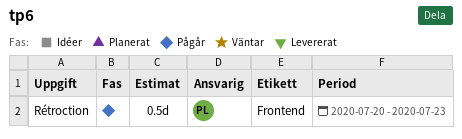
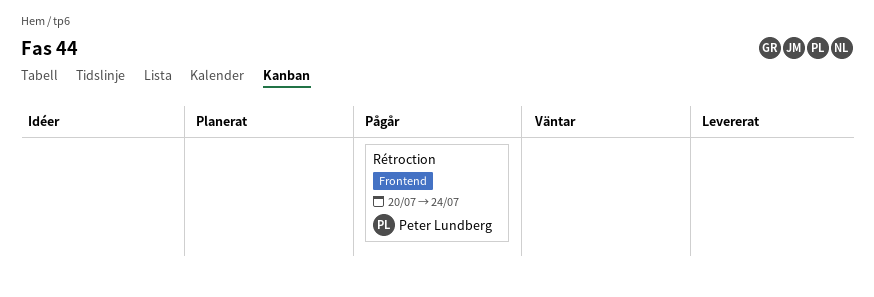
Rétroction, due: Jul 23 -> Jul 24

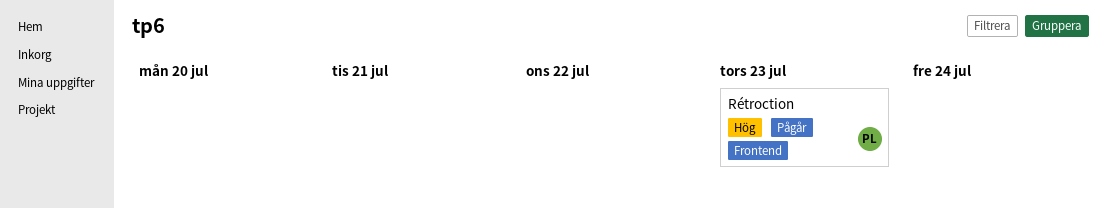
Rétroction, due: Jul 24 -> Jul 23

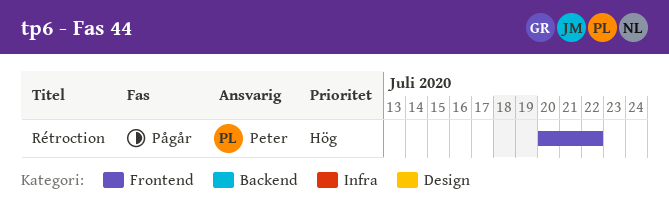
Rétroction, due: Jul 23 -> Jul 22

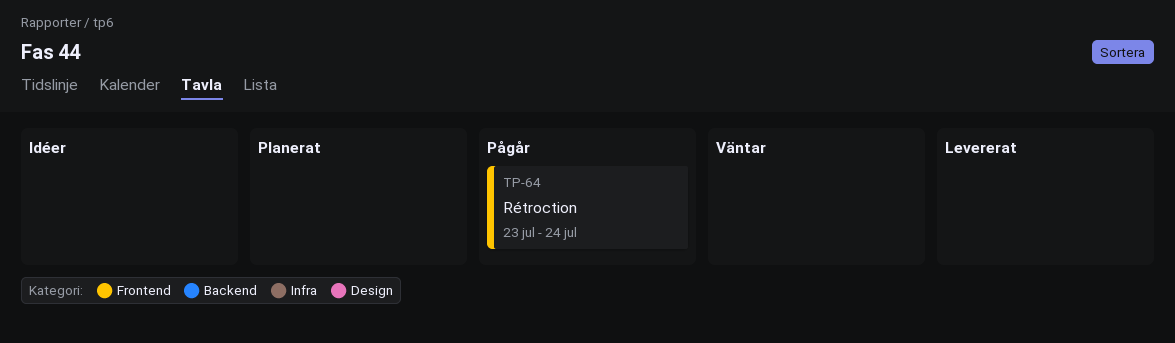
Rétroction, start: Jul 20 -> Jul 23
Rétroction, due: Jul 22 -> Jul 24

